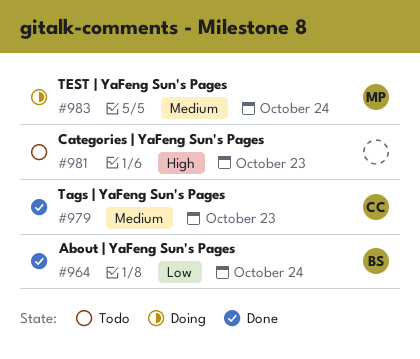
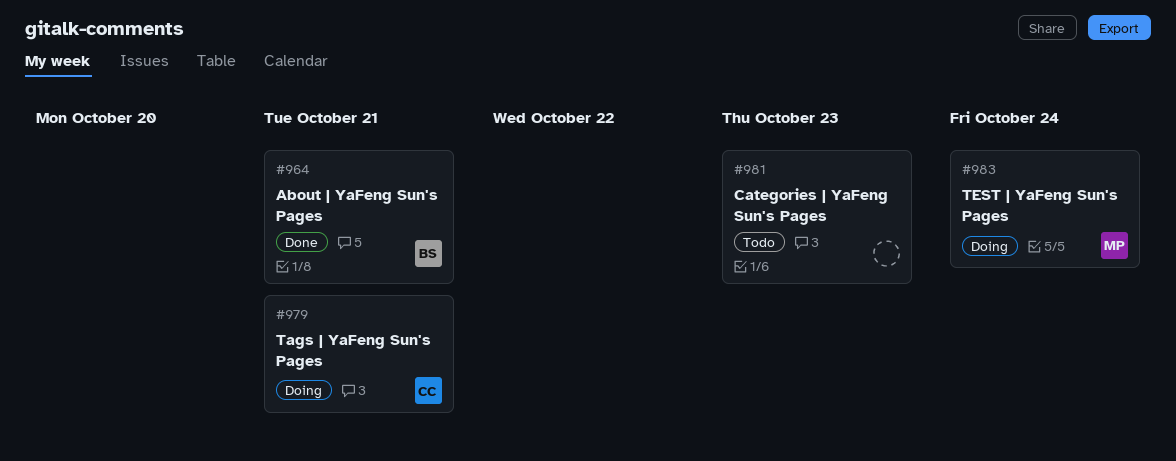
#964, due: Oct 24 -> Oct 21
#979, status: Done -> Doing
#979, due: Oct 23 -> Oct 21

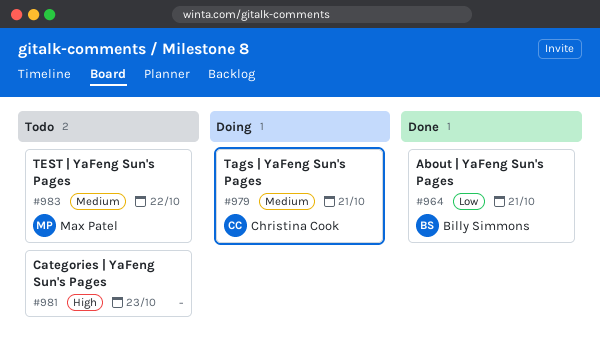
#983, status: Doing -> Todo
#983, due: Oct 24 -> Oct 22

